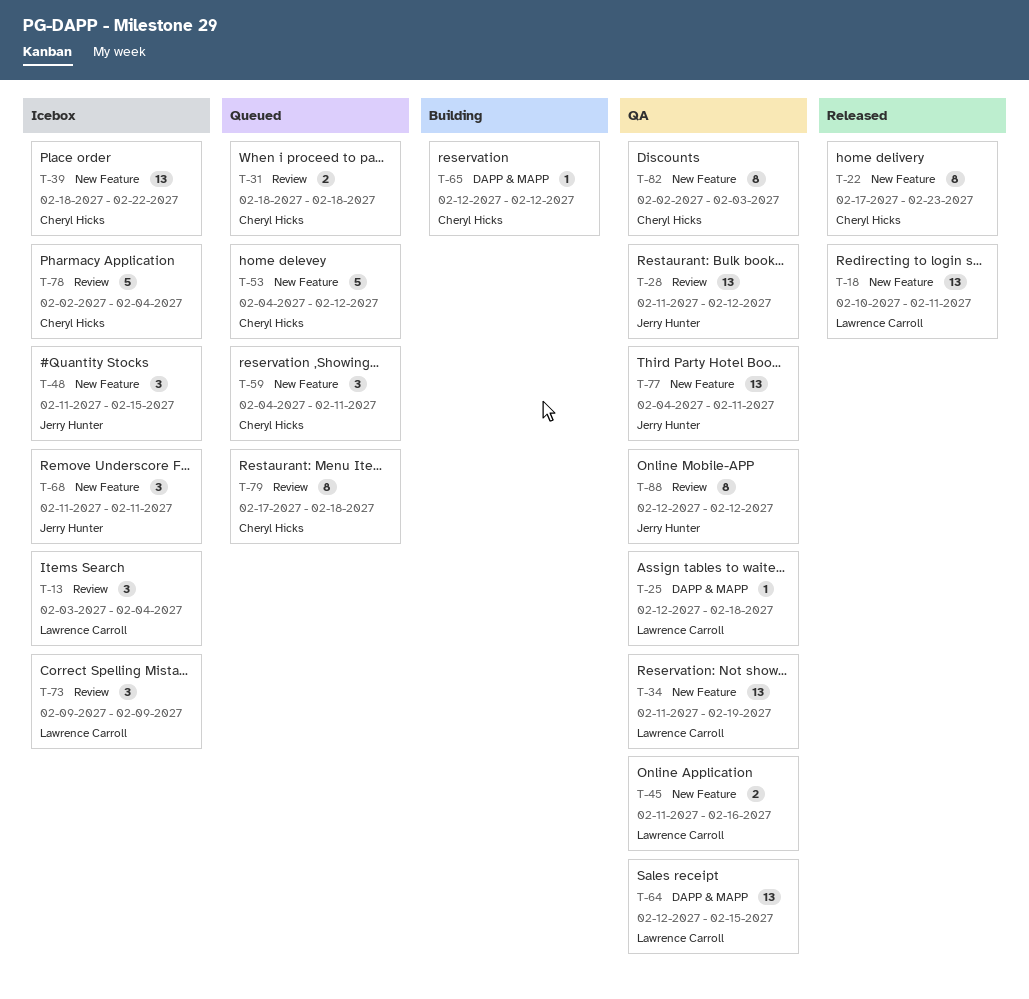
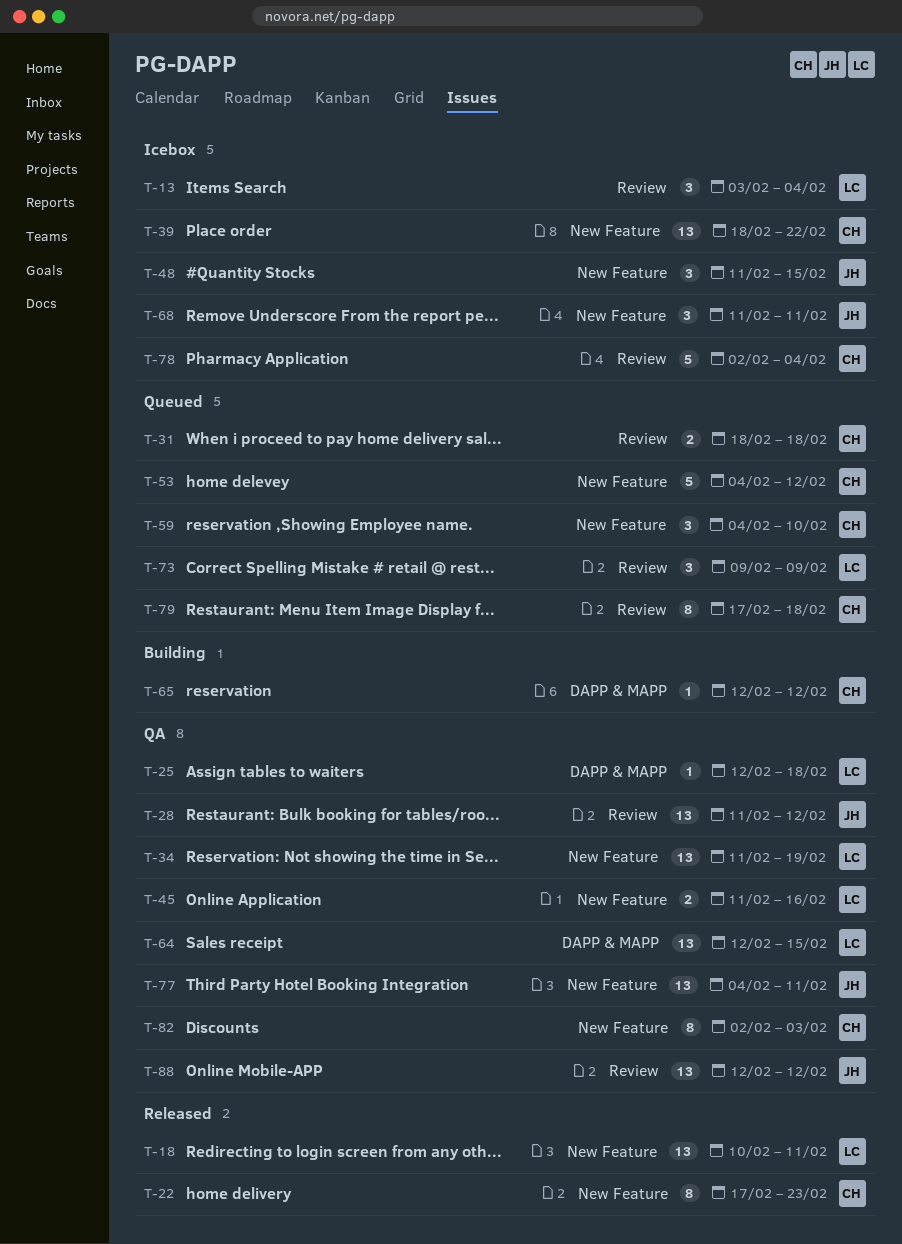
T-59, due: Feb 11 -> Feb 10
T-73, status: Icebox -> Queued
T-88, estimate: 8 -> 13

